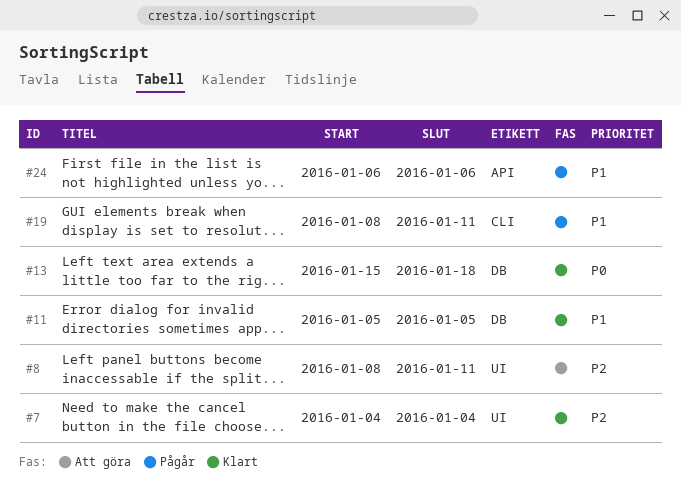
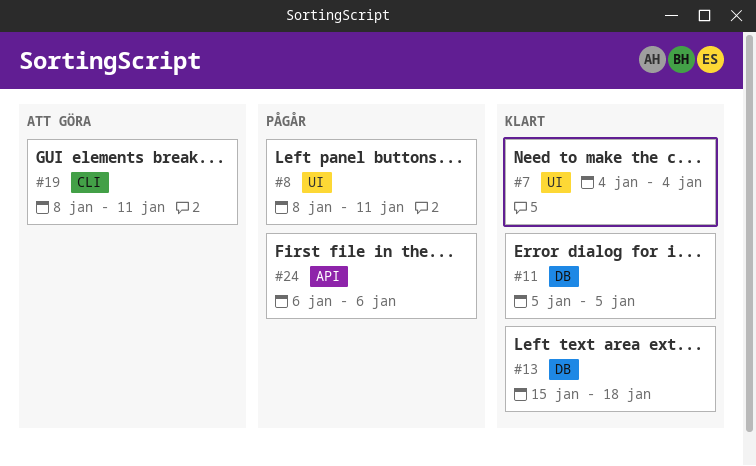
#8, status: Att göra -> Pågår
#19, status: Pågår -> Att göra

